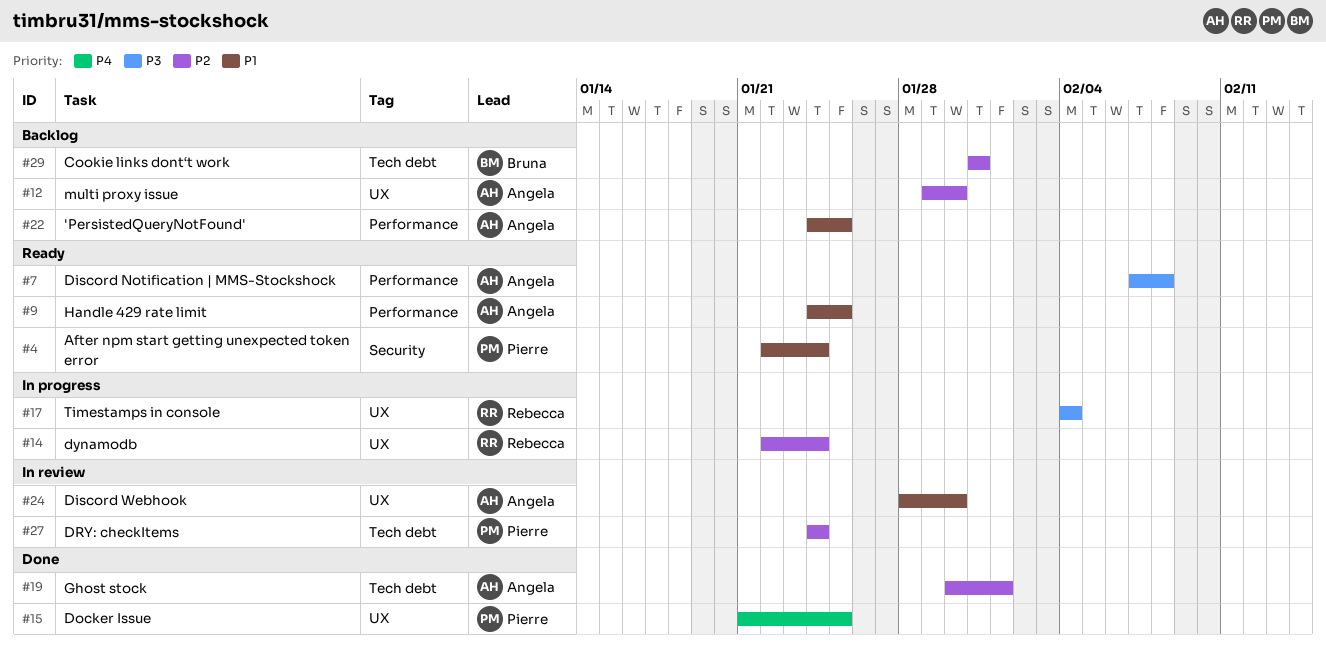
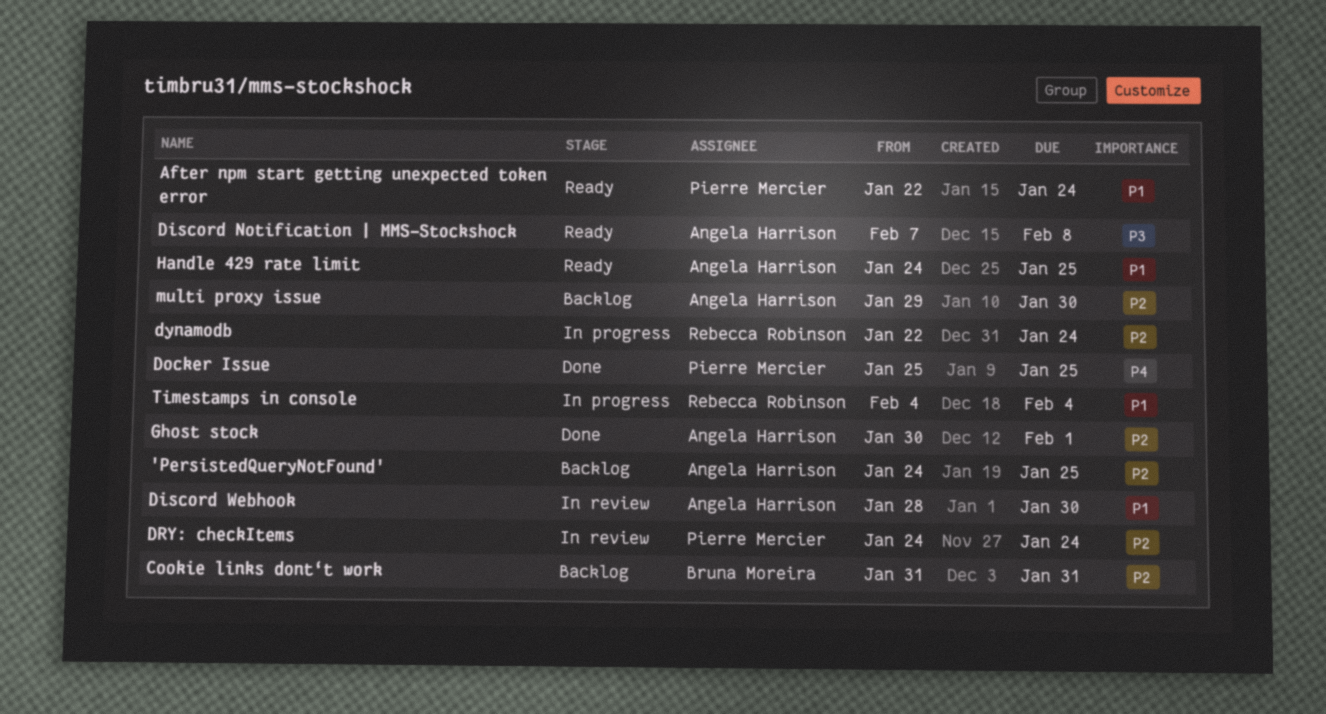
'PersistedQueryNotFound', priority: P1 -> P2
Docker Issue, start: Jan 21 -> Jan 25
Timestamps in console, priority: P3 -> P1

